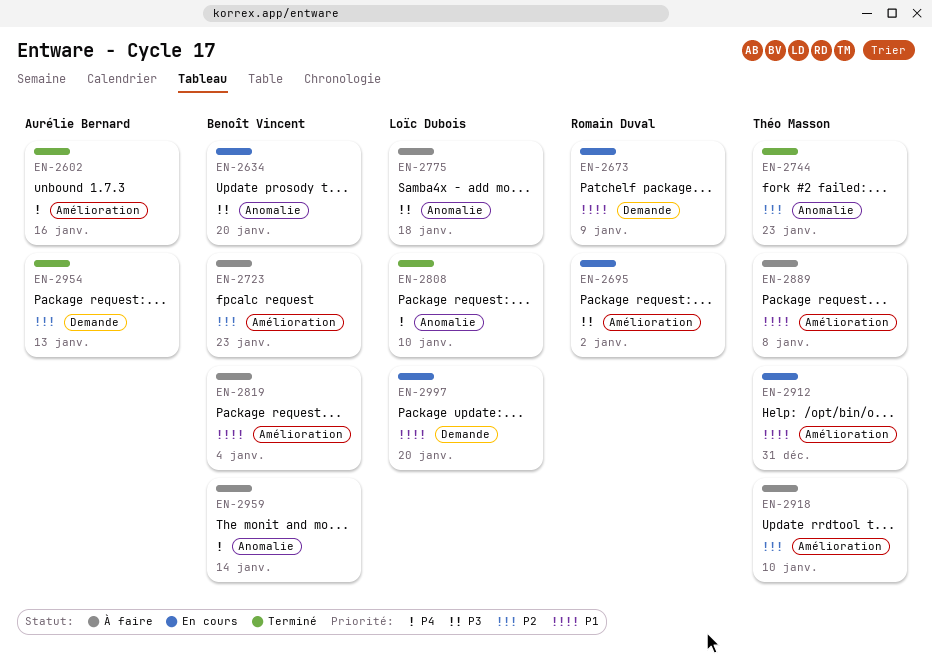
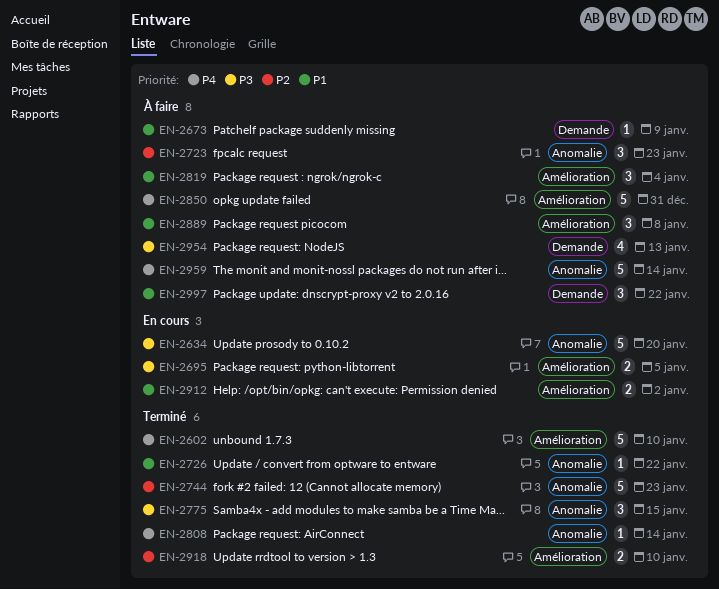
EN-2602, due: Jan 16 -> Jan 10
EN-2673, status: En cours -> À faire
EN-2695, due: Jan 2 -> Jan 5
EN-2723, label: Amélioration -> Anomalie
EN-2726: none -> present
EN-2775, status: À faire -> Terminé
EN-2775, due: Jan 18 -> Jan 15
EN-2808, due: Jan 10 -> Jan 14
EN-2850: none -> present
EN-2912, due: Dec 31 -> Jan 2
EN-2918, status: À faire -> Terminé
EN-2954, status: Terminé -> À faire
EN-2954, priority: P2 -> P3
EN-2997, status: En cours -> À faire
EN-2997, due: Jan 20 -> Jan 22

